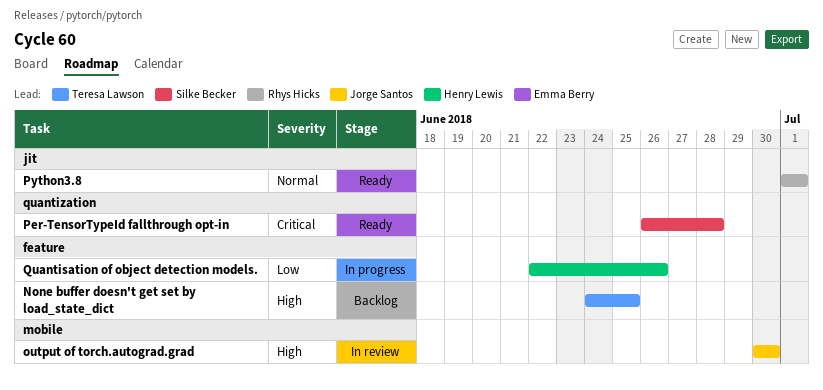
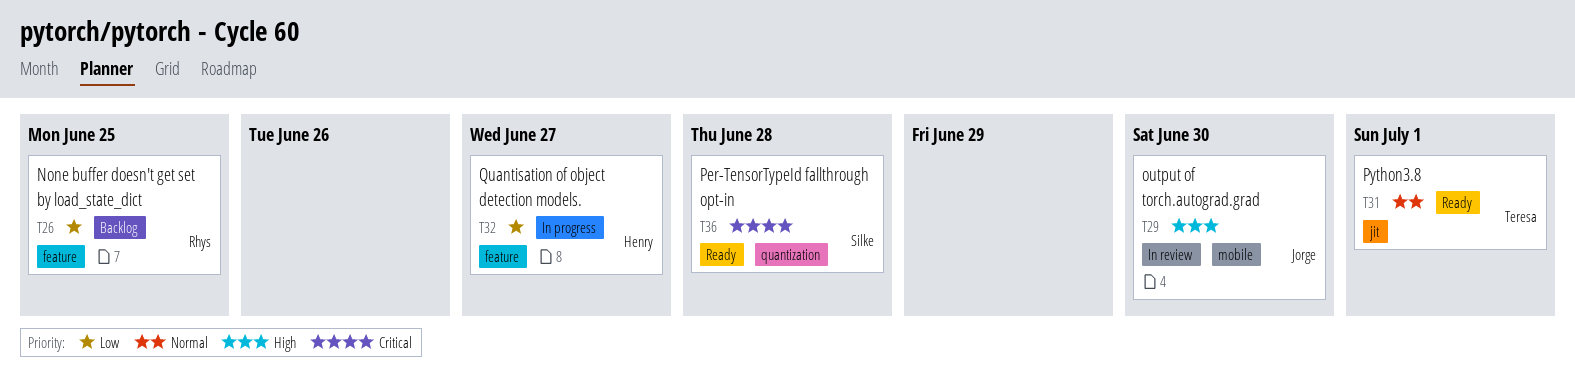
None buffer doesn't get set by load_state_dict, owner: Teresa Lawson -> Rhys Hicks
None buffer doesn't get set by load_state_dict, priority: High -> Low
Python3.8, owner: Rhys Hicks -> Teresa Lawson
Quantisation of object detection models., due: Jun 26 -> Jun 27

